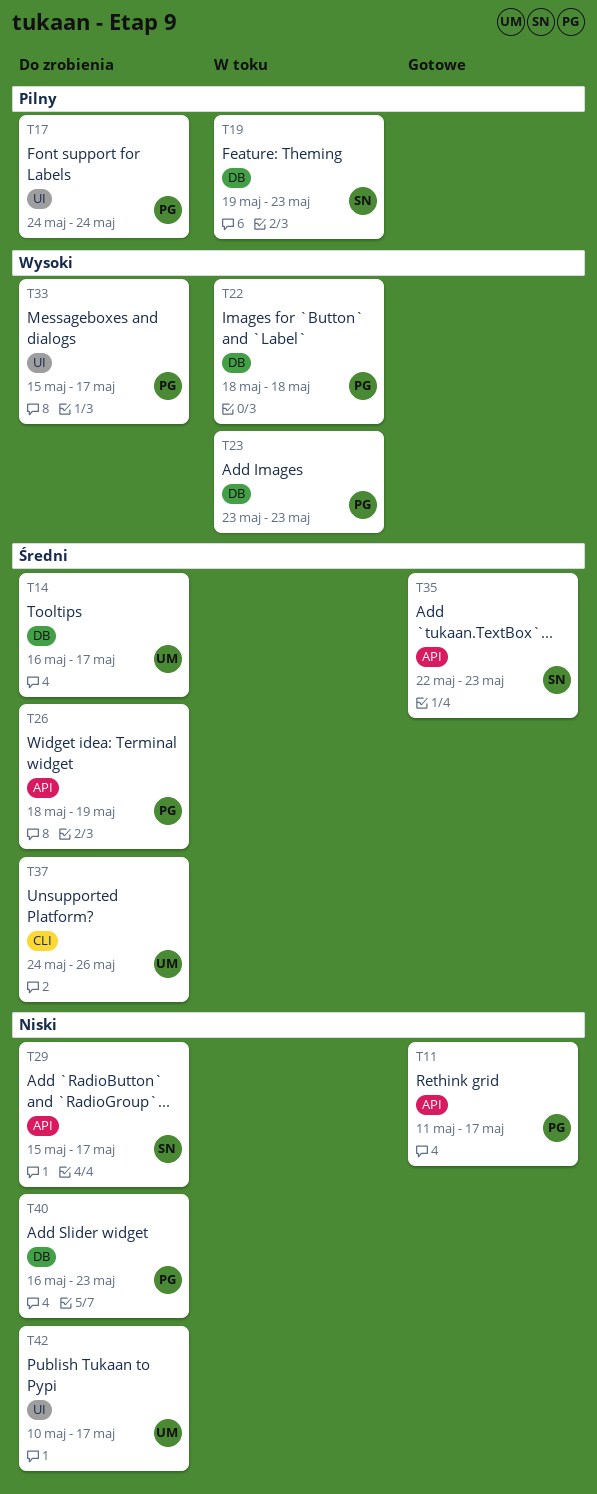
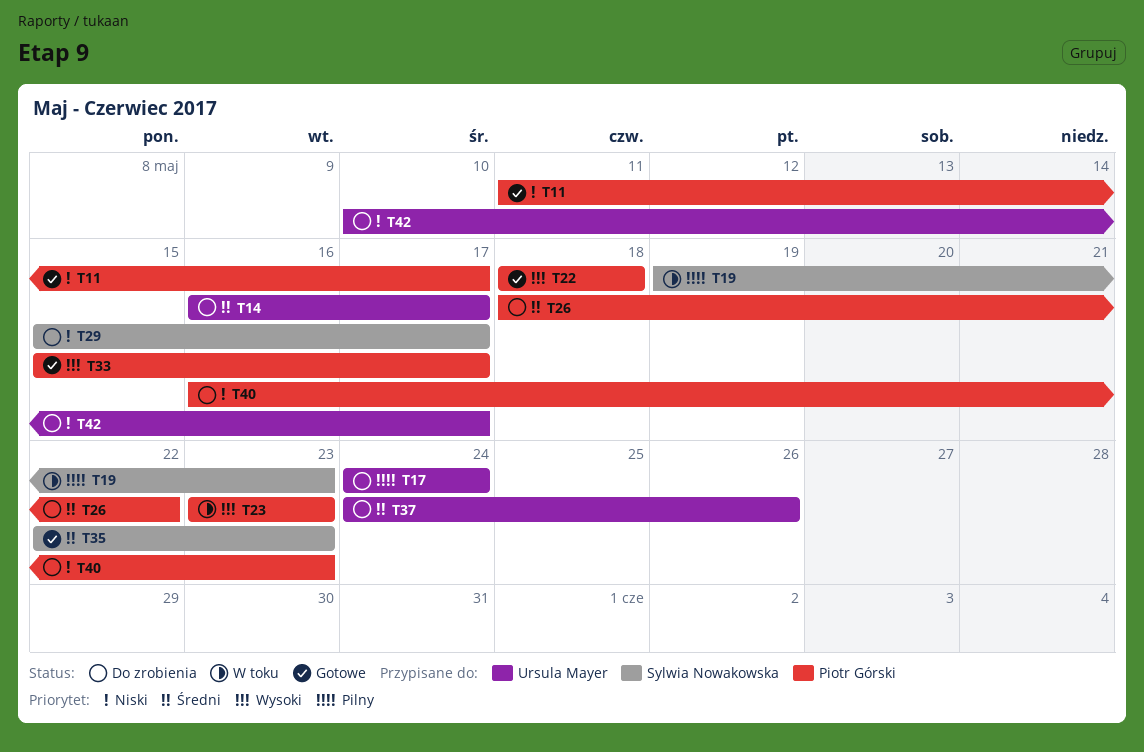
T17, owner: Piotr Górski -> Ursula Mayer
T22, status: W toku -> Gotowe
T26, due: May 19 -> May 22
T33, status: Do zrobienia -> Gotowe

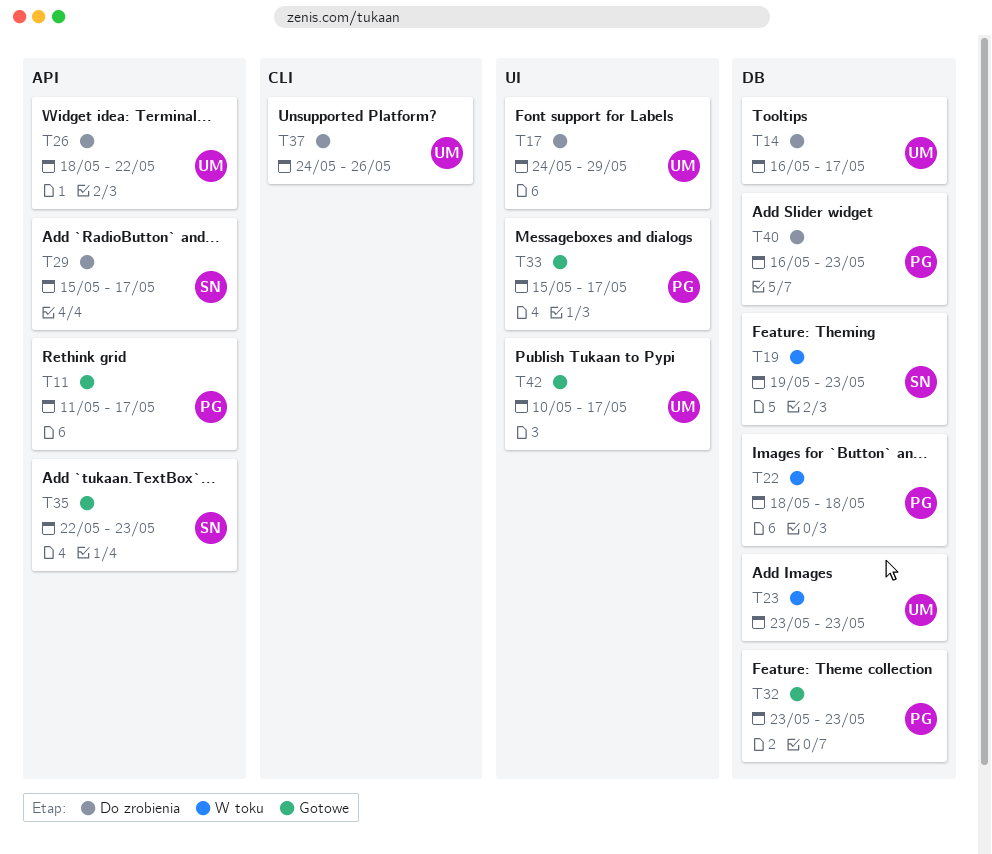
T17, due: May 24 -> May 29
T22, status: Gotowe -> W toku
T23, owner: Piotr Górski -> Ursula Mayer
T26, owner: Piotr Górski -> Ursula Mayer
T32: none -> present
T42, status: Do zrobienia -> Gotowe

